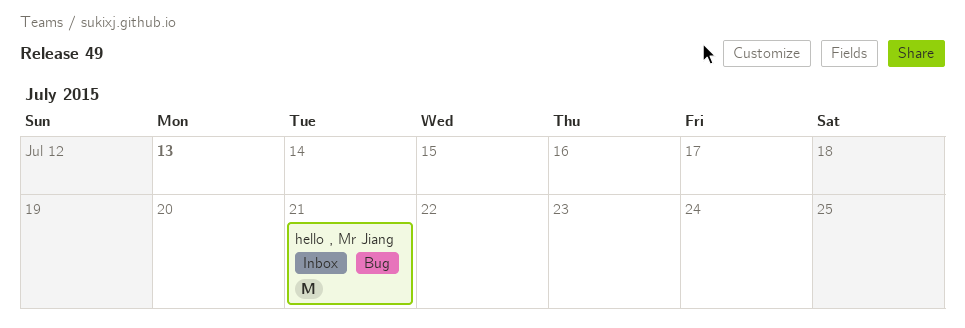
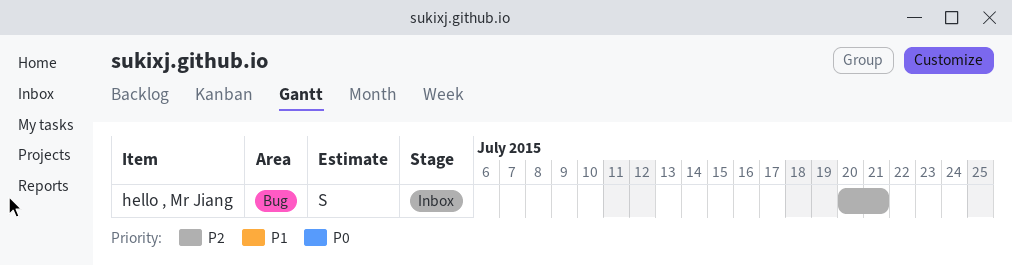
hello , Mr Jiang, estimate: M -> S

